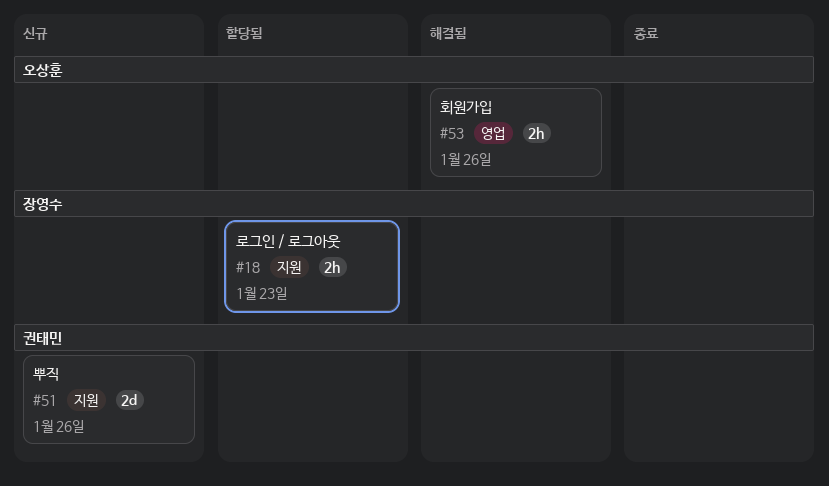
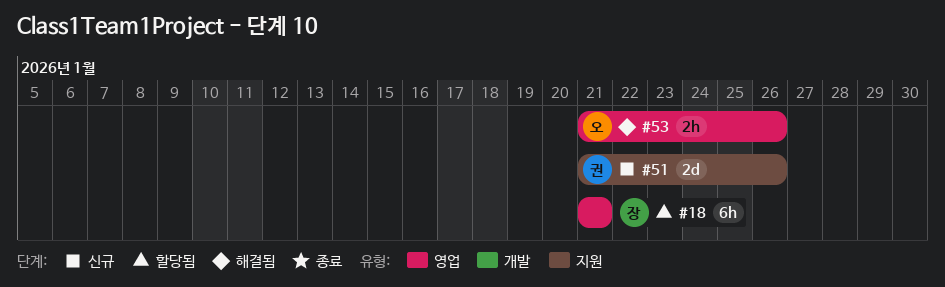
#18, label: 지원 -> 영업
#18, estimate: 2h -> 6h
#18, due: Jan 23 -> Jan 21

